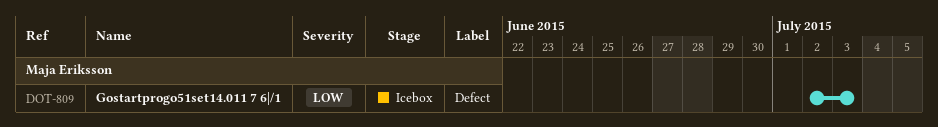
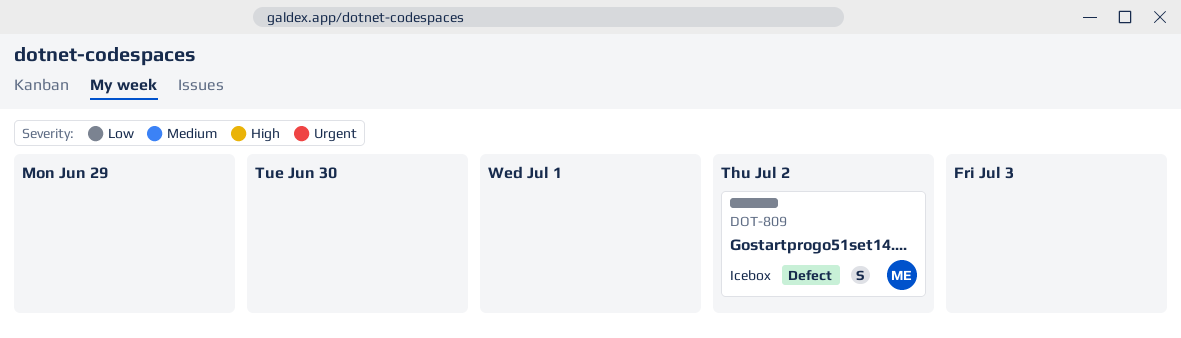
DOT-809, due: Jul 3 -> Jul 2

